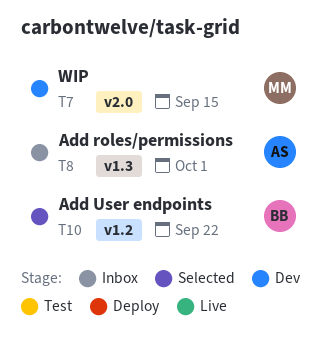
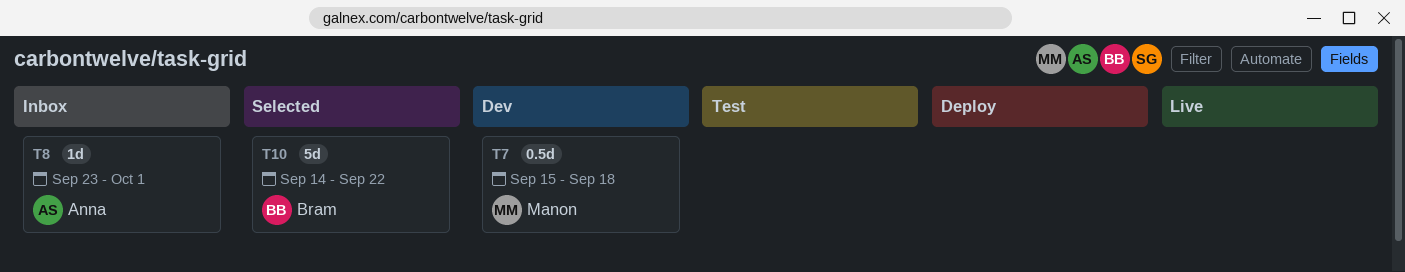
T7, due: Sep 15 -> Sep 18

